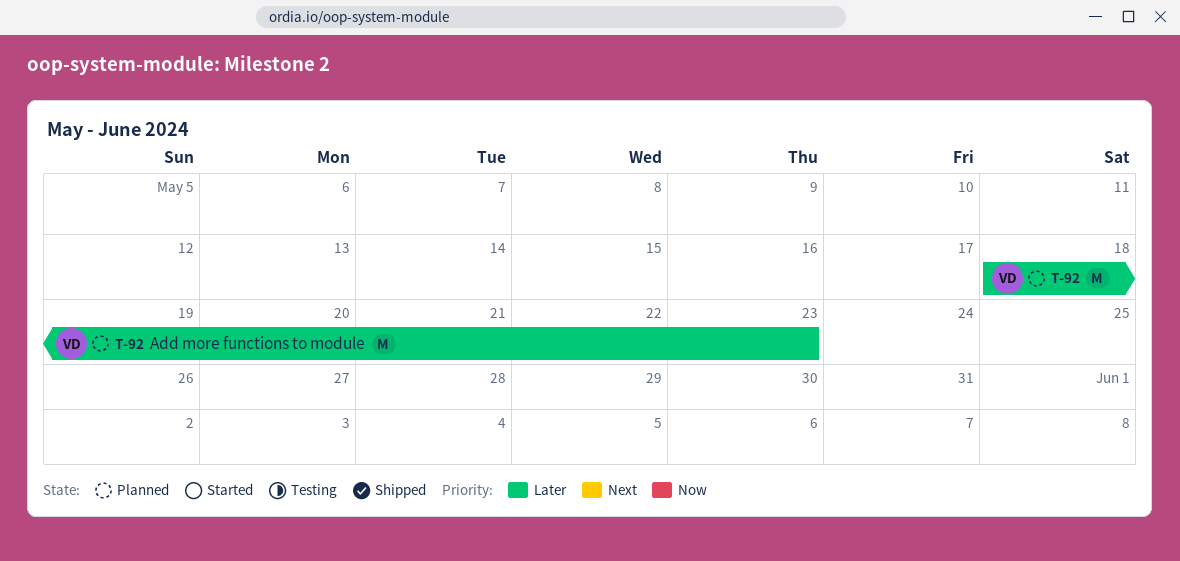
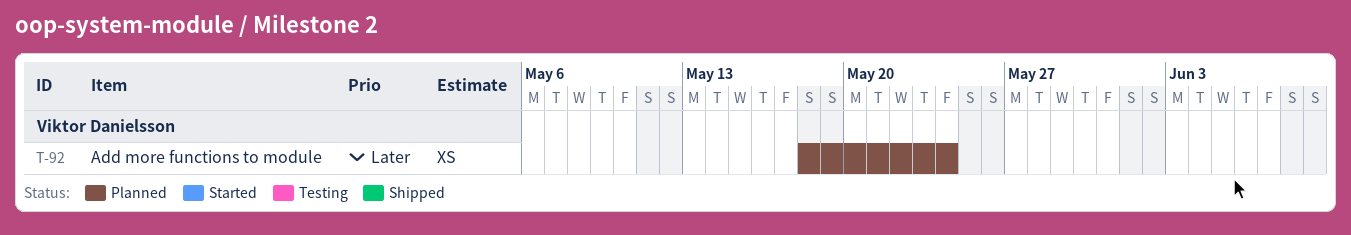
T-92, estimate: M -> XS
T-92, due: May 23 -> May 24

